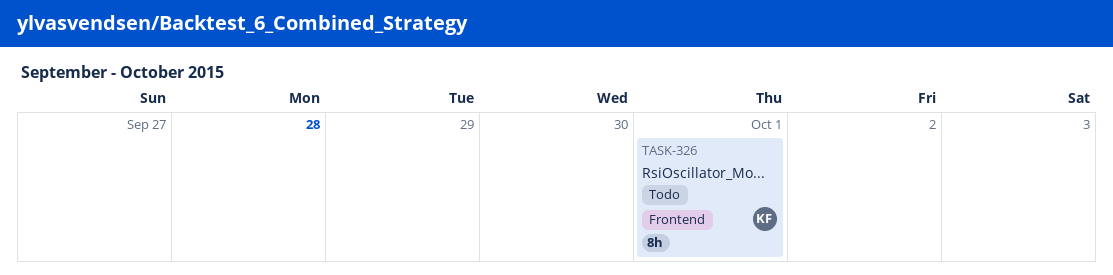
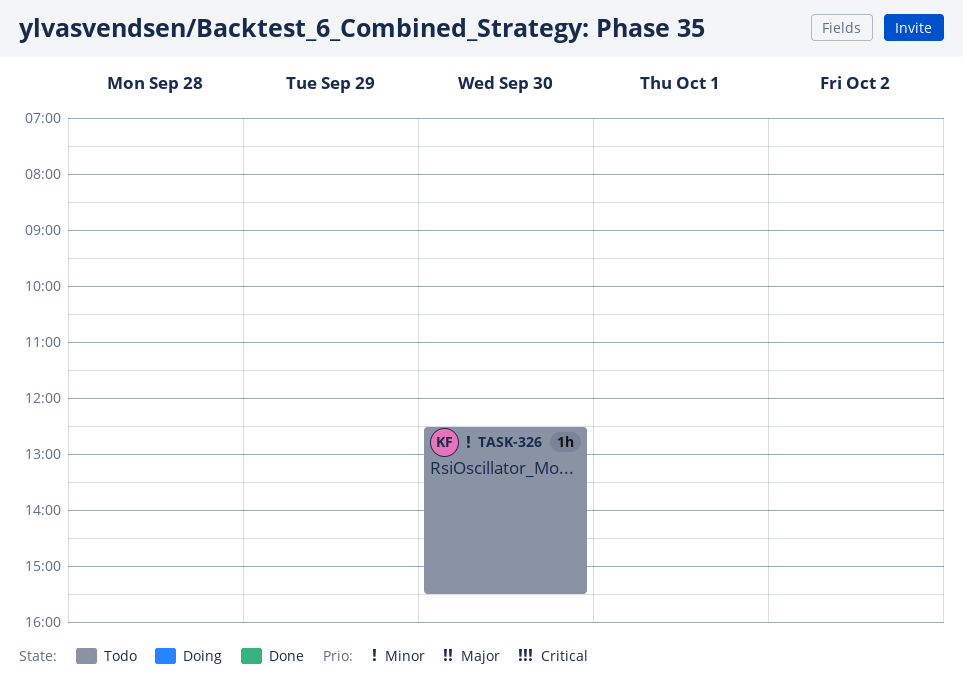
TASK-326, estimate: 8h -> 1h
TASK-326, day: Oct 1 -> Sep 30

